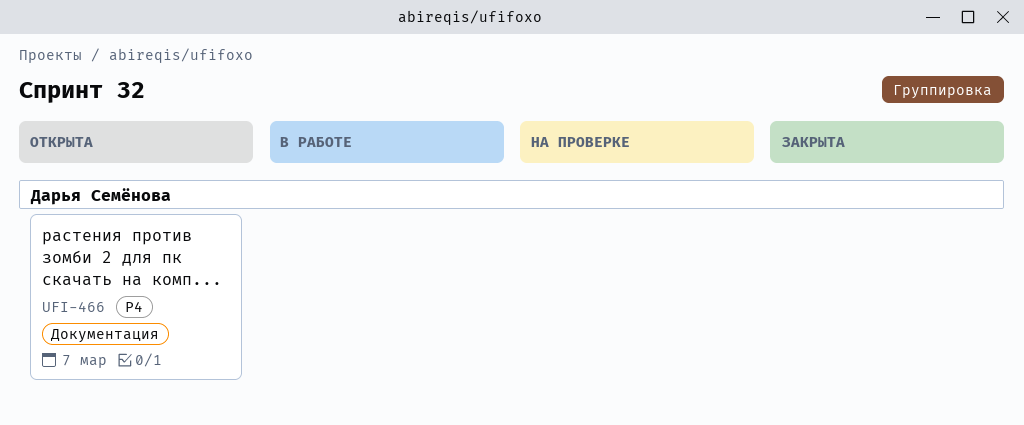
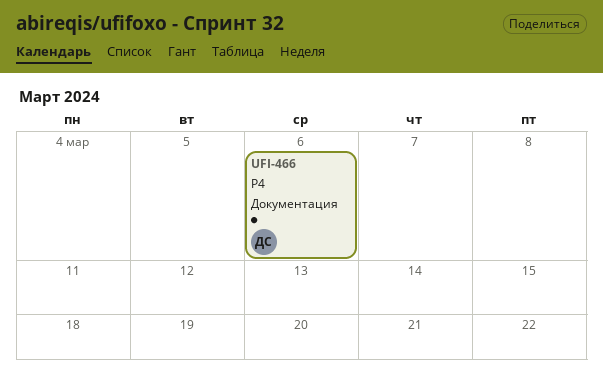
UFI-466, due: Mar 7 -> Mar 6

